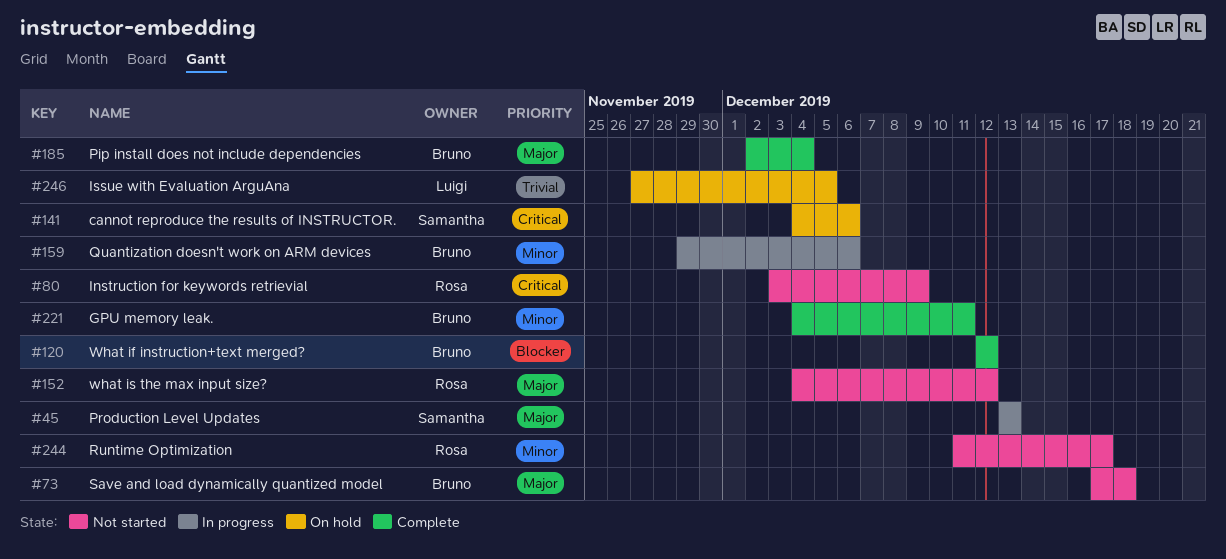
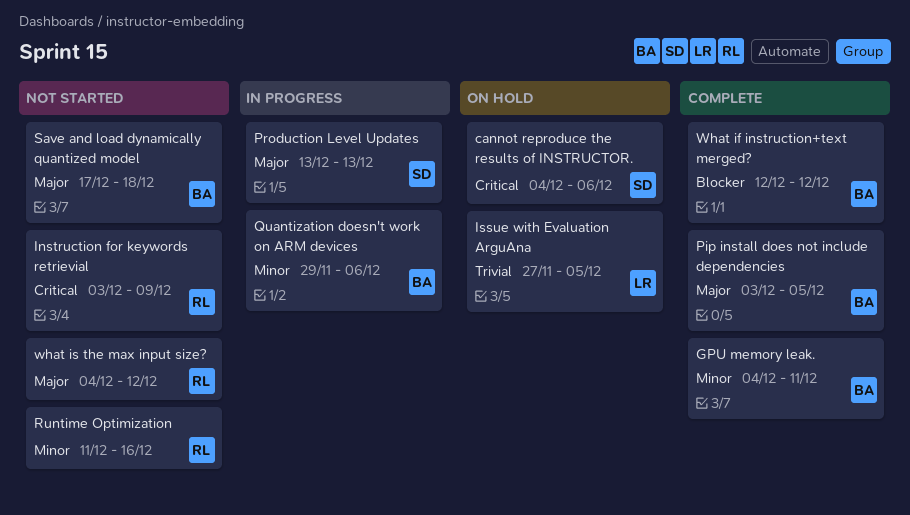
Pip install does not include dependencies, start: Dec 2 -> Dec 3
Pip install does not include dependencies, due: Dec 4 -> Dec 5
Runtime Optimization, due: Dec 17 -> Dec 16

